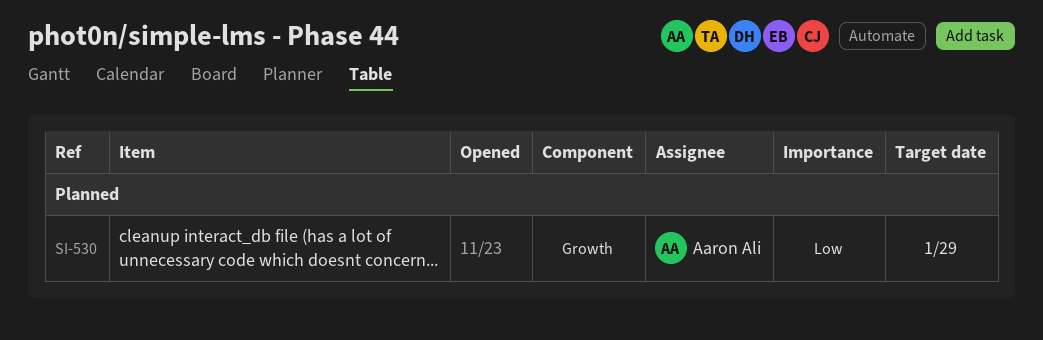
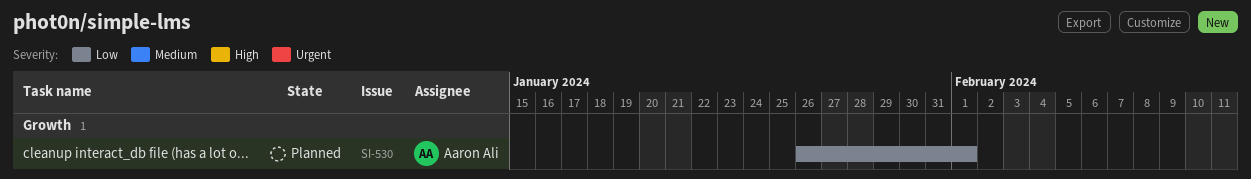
SI-530, due: Jan 29 -> Feb 1

